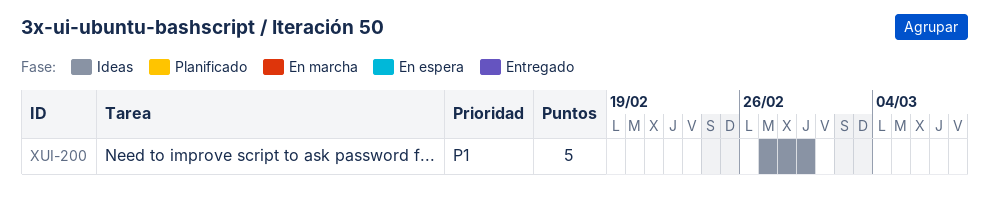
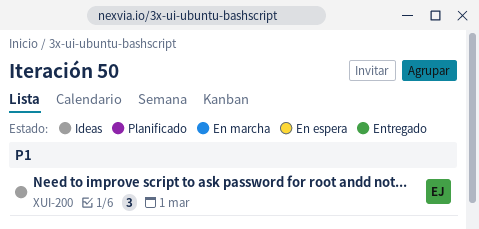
XUI-200, estimate: 5 -> 3
XUI-200, due: Feb 29 -> Mar 1

